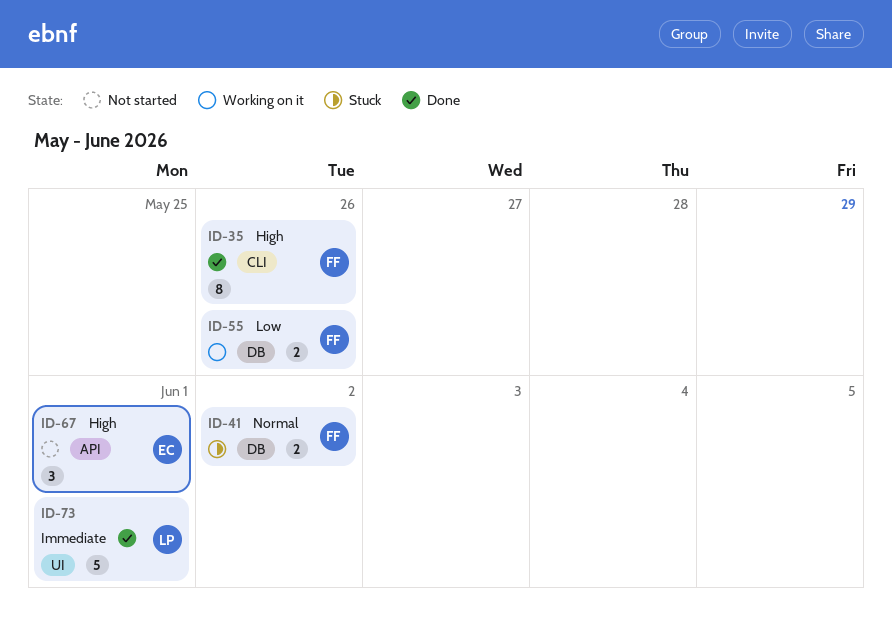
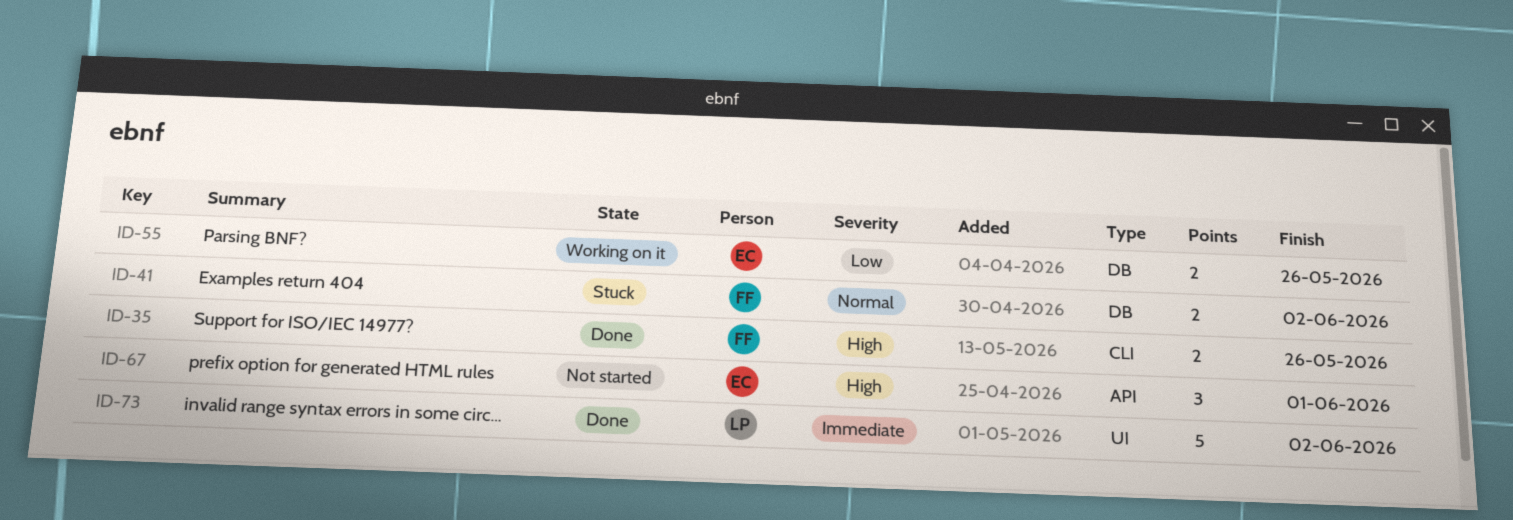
ID-35, estimate: 8 -> 2
ID-55, owner: FF -> EC
ID-73, due: Jun 1 -> Jun 2

